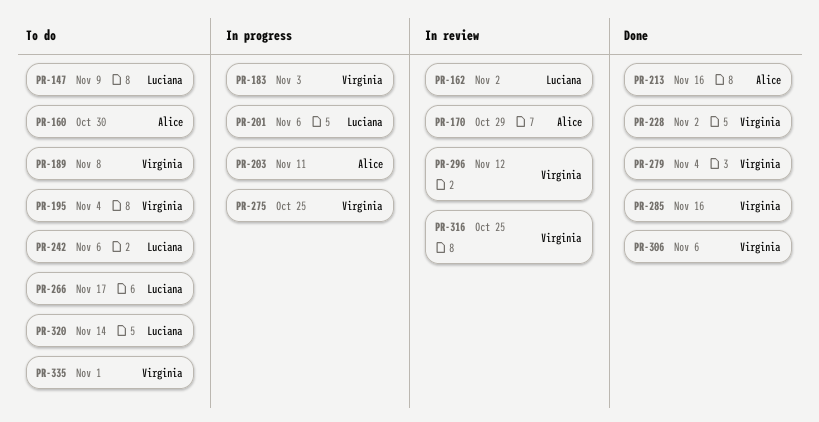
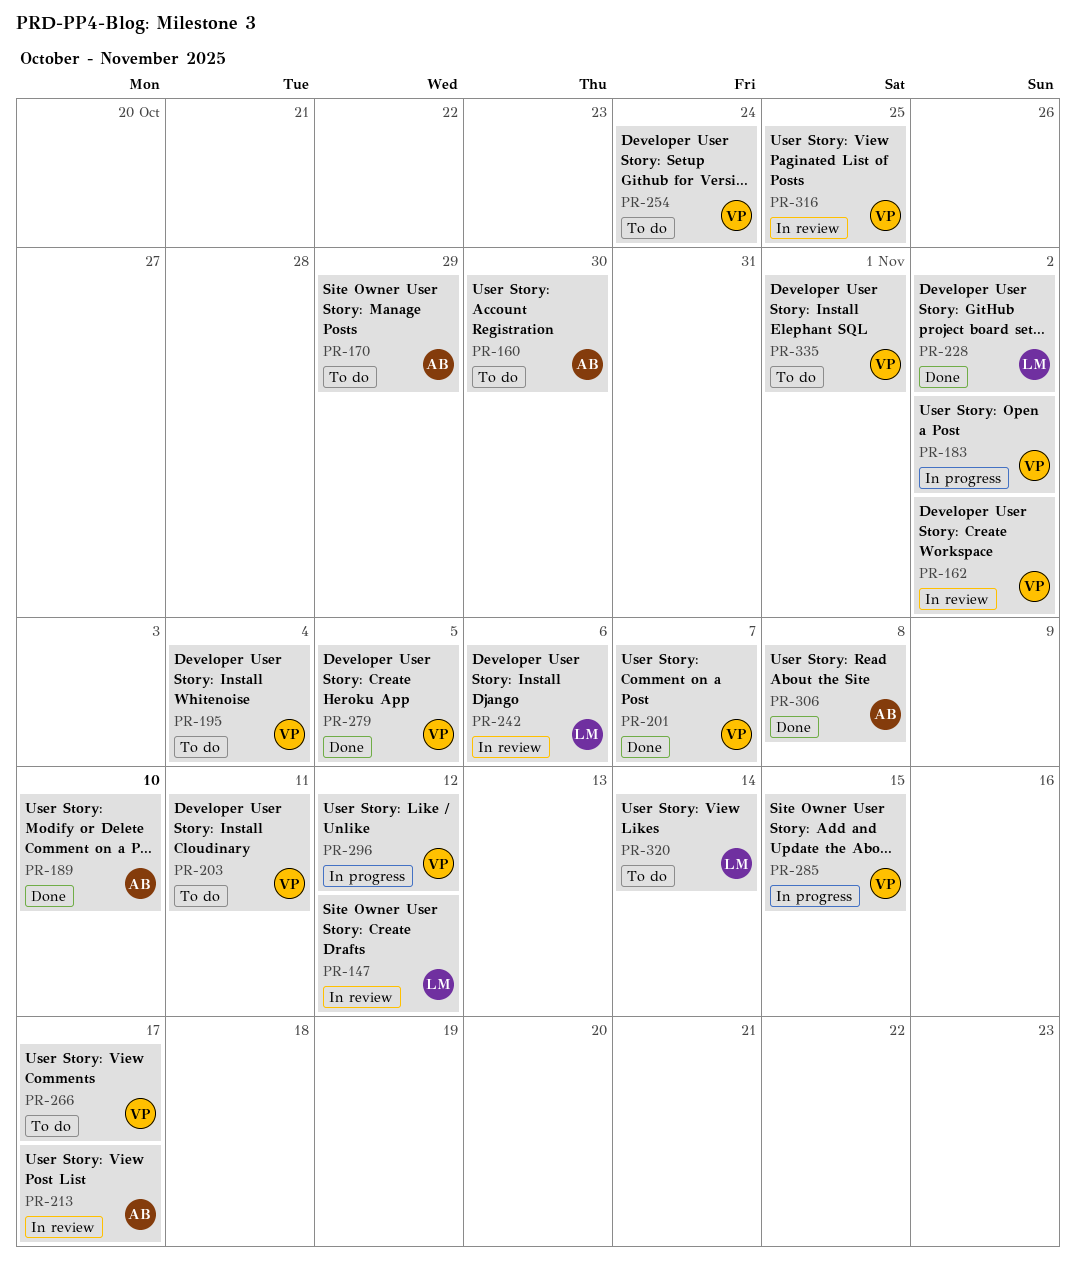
PR-147, status: To do -> In review
PR-147, due: Nov 9 -> Nov 12
PR-162, owner: Luciana -> Virginia
PR-170, status: In review -> To do
PR-183, due: Nov 3 -> Nov 2
PR-189, status: To do -> Done
PR-189, owner: Virginia -> Alice
PR-189, due: Nov 8 -> Nov 10
PR-201, status: In progress -> Done
PR-201, owner: Luciana -> Virginia
PR-201, due: Nov 6 -> Nov 7
PR-203, status: In progress -> To do
PR-203, owner: Alice -> Virginia
PR-213, status: Done -> In review
PR-213, due: Nov 16 -> Nov 17
PR-228, owner: Virginia -> Luciana
PR-242, status: To do -> In review
PR-254: none -> present
PR-266, owner: Luciana -> Virginia
PR-275: present -> none
PR-279, due: Nov 4 -> Nov 5
PR-285, status: Done -> In progress
PR-285, due: Nov 16 -> Nov 15
PR-296, status: In review -> In progress
PR-306, owner: Virginia -> Alice
PR-306, due: Nov 6 -> Nov 8

